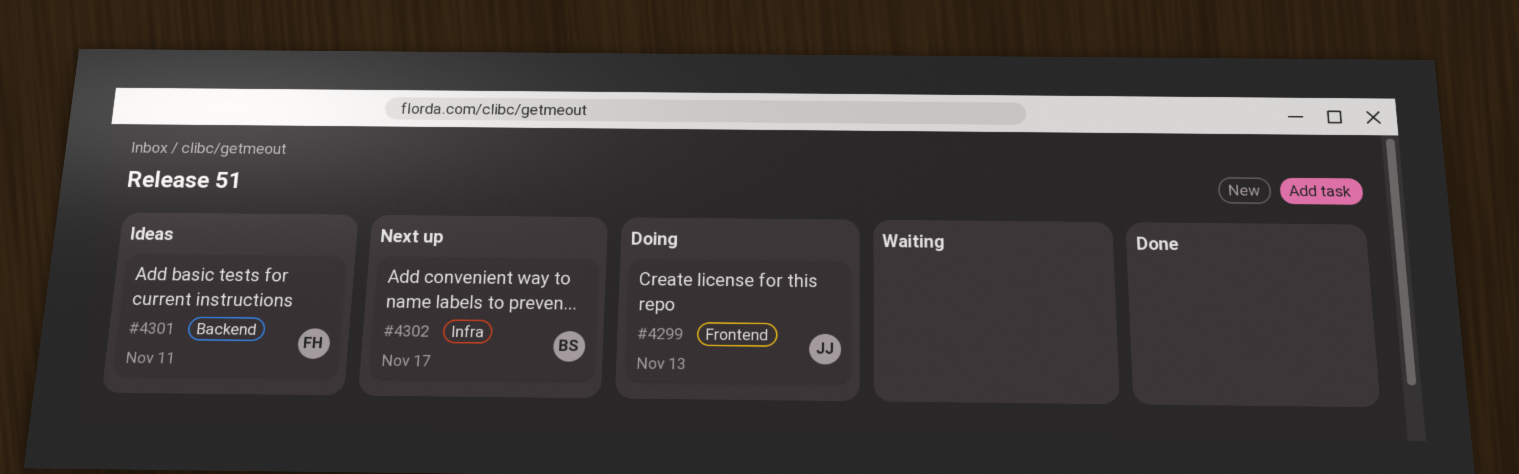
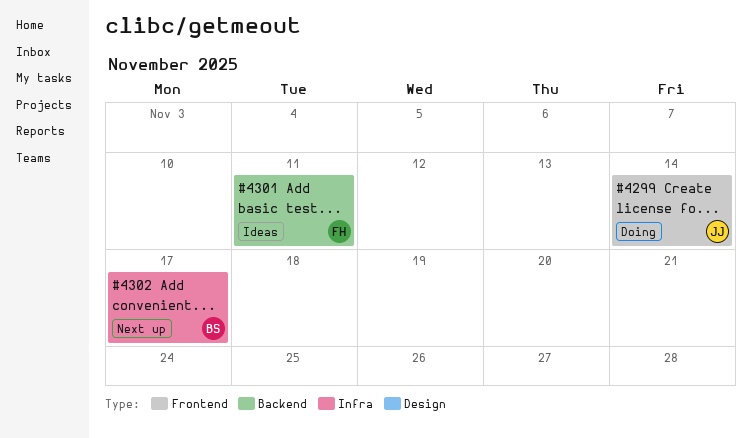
#4299, due: Nov 13 -> Nov 14

